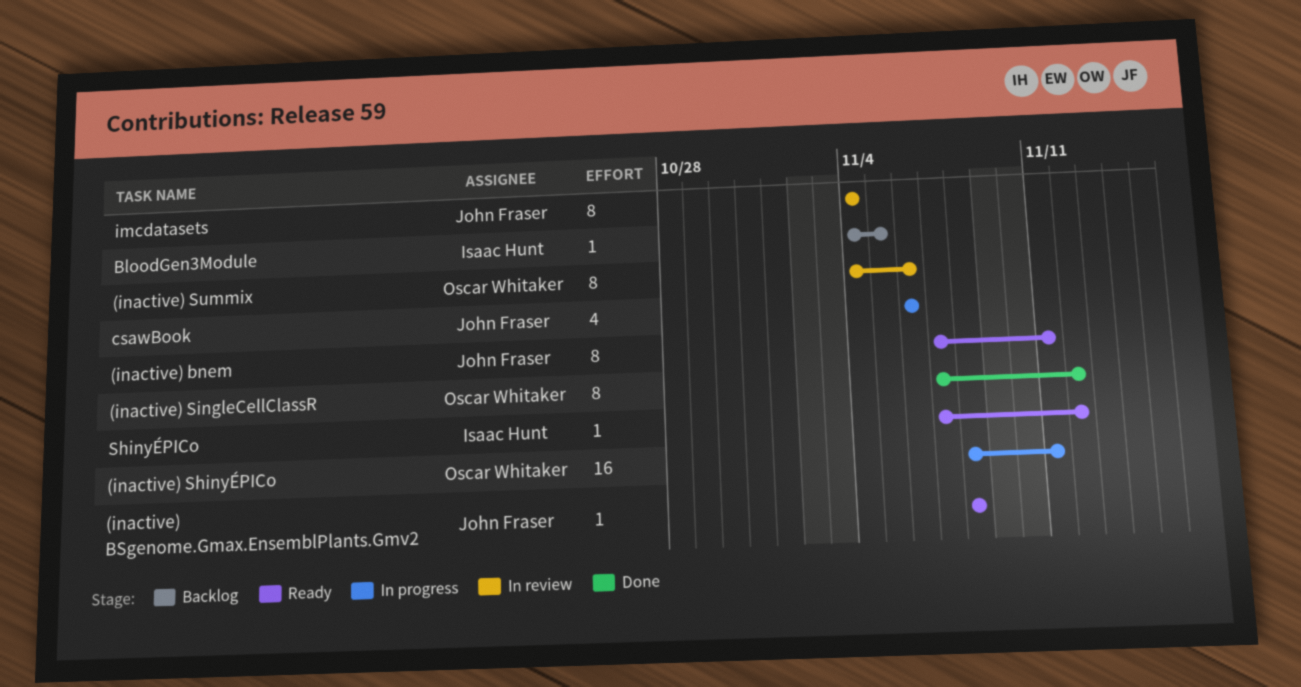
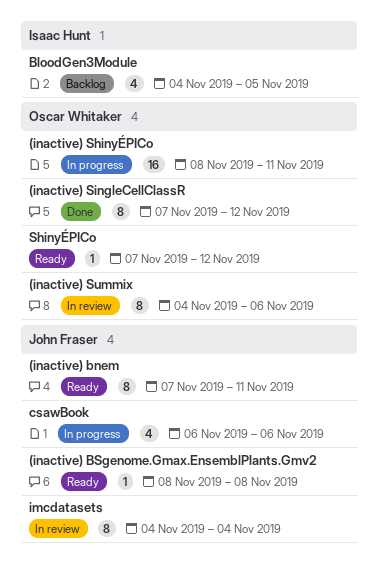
BloodGen3Module, estimate: 1 -> 4
ShinyÉPICo, owner: Isaac Hunt -> Oscar Whitaker

